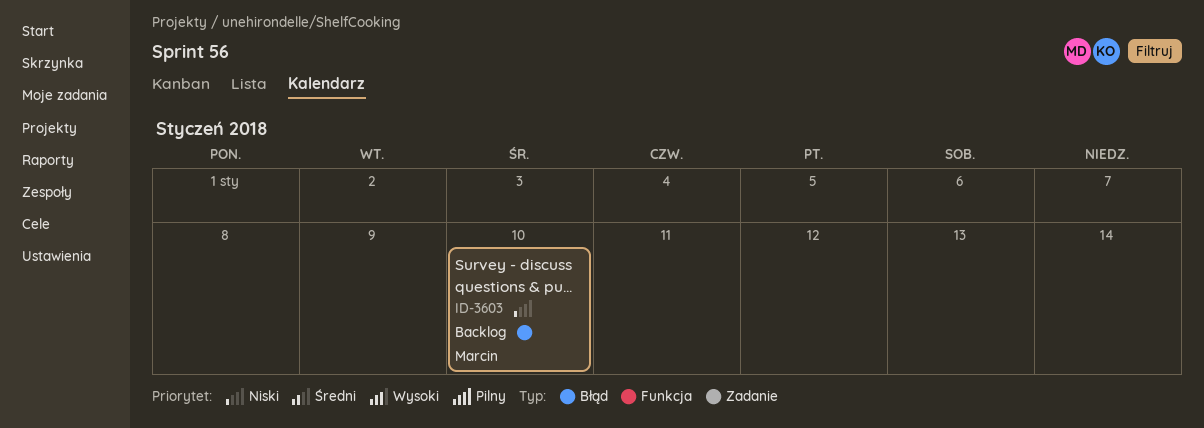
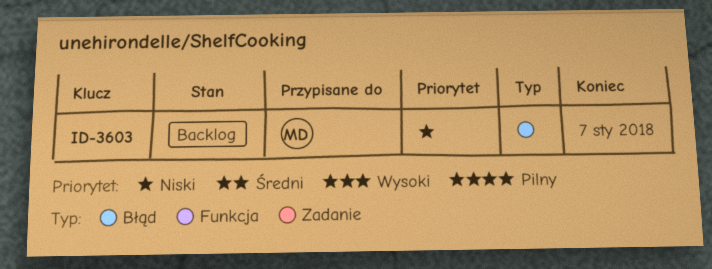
ID-3603, due: Jan 10 -> Jan 7

